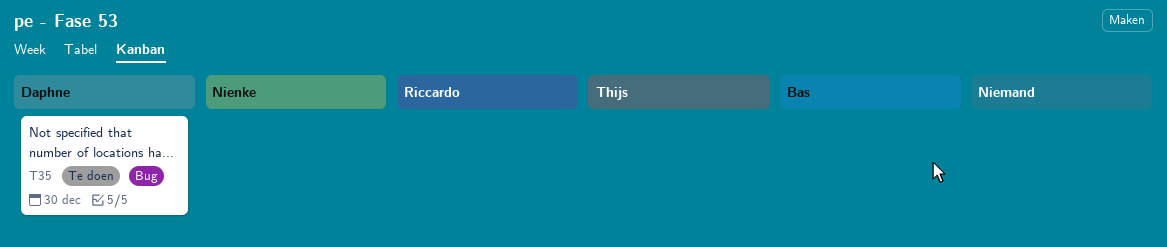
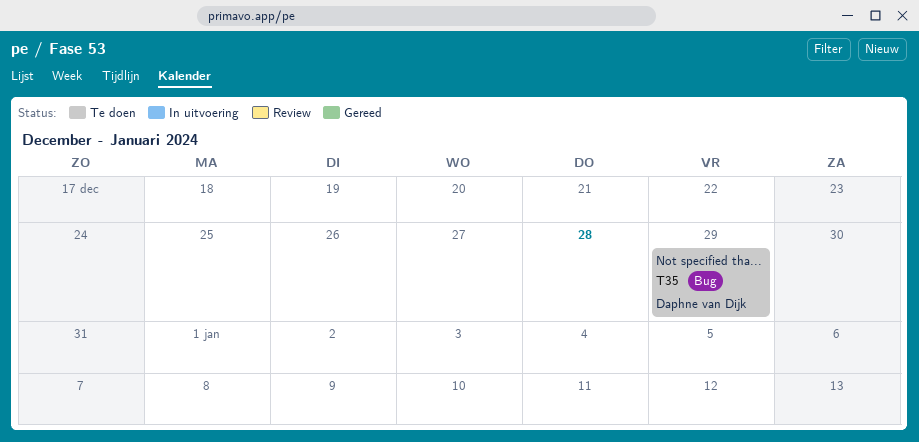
T35, due: Dec 30 -> Dec 29

